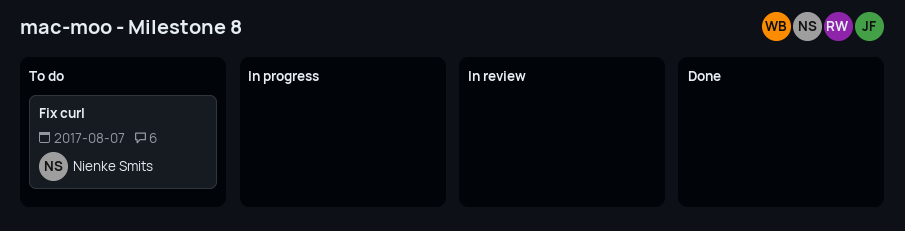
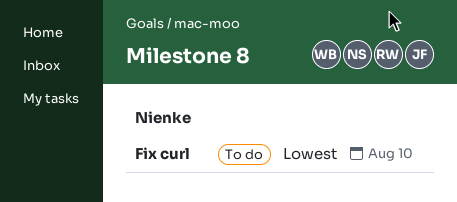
Fix curl, due: Aug 7 -> Aug 10

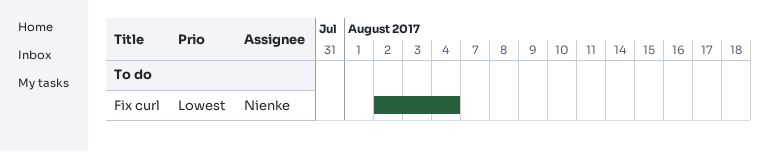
Fix curl, due: Aug 10 -> Aug 4

